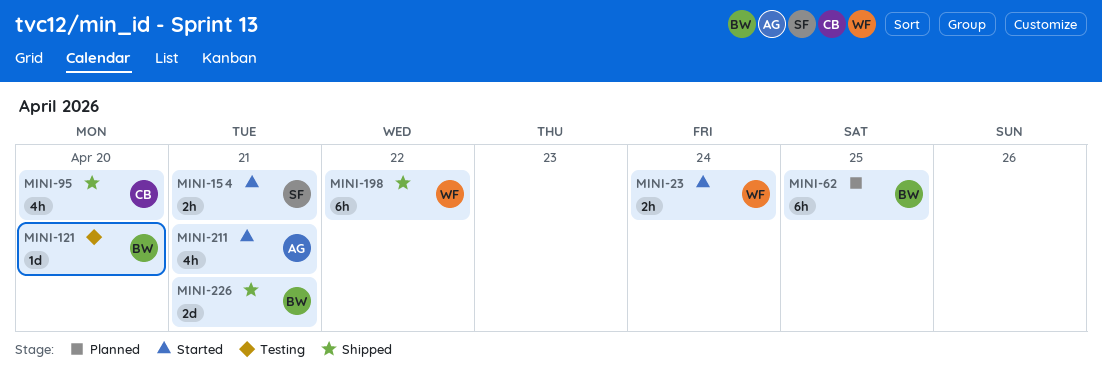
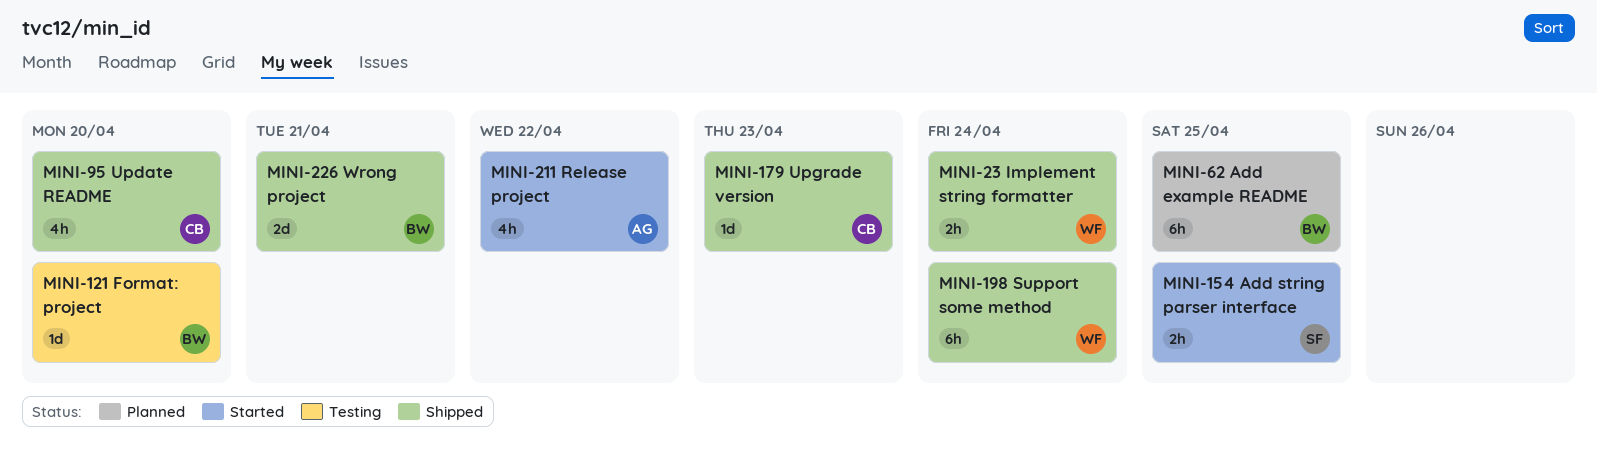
MINI-23, status: Started -> Shipped
MINI-154, due: Apr 21 -> Apr 25
MINI-179: none -> present
MINI-198, due: Apr 22 -> Apr 24
MINI-211, due: Apr 21 -> Apr 22

